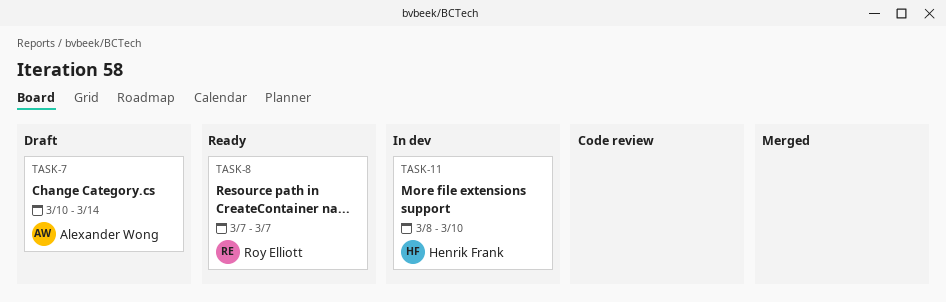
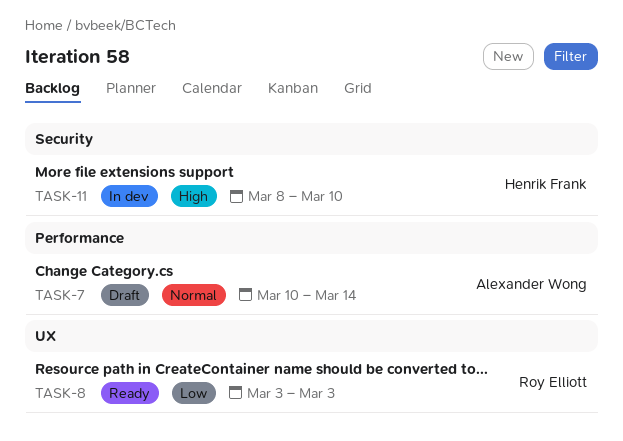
TASK-8, start: Mar 7 -> Mar 3
TASK-8, due: Mar 7 -> Mar 3

